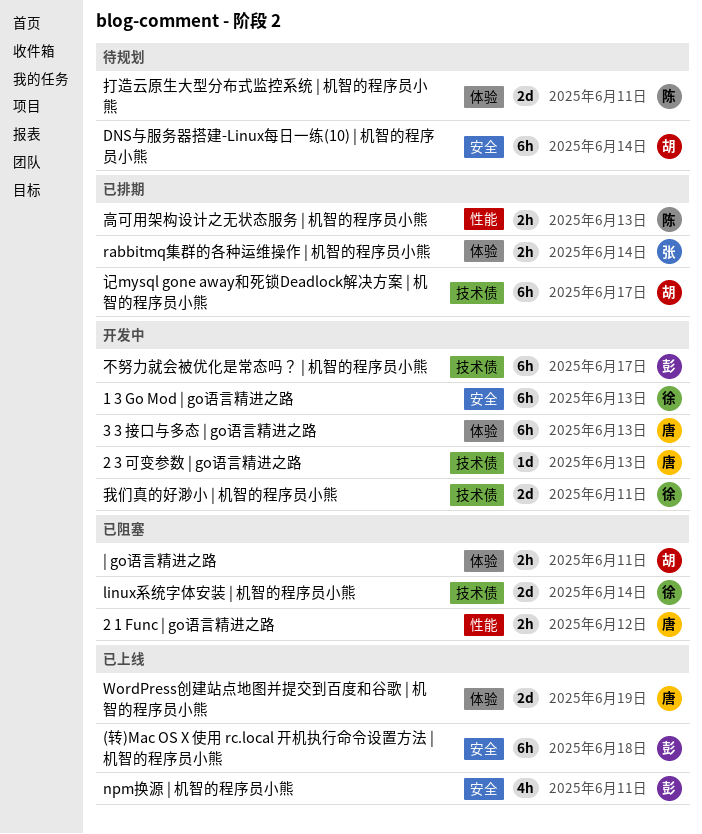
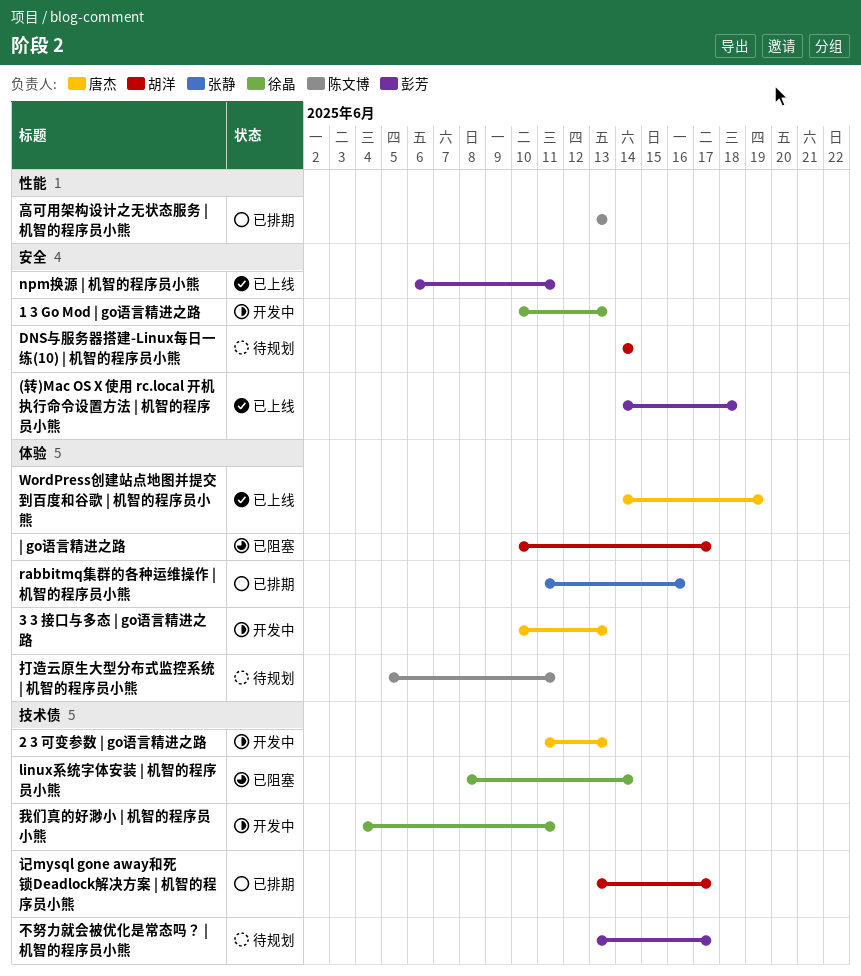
2 1 Func | go语言精进之路: present -> none
rabbitmq集群的各种运维操作 | 机智的程序员小熊, due: Jun 14 -> Jun 16
| go语言精进之路, due: Jun 11 -> Jun 17
不努力就会被优化是常态吗？ | 机智的程序员小熊, status: 开发中 -> 待规划

